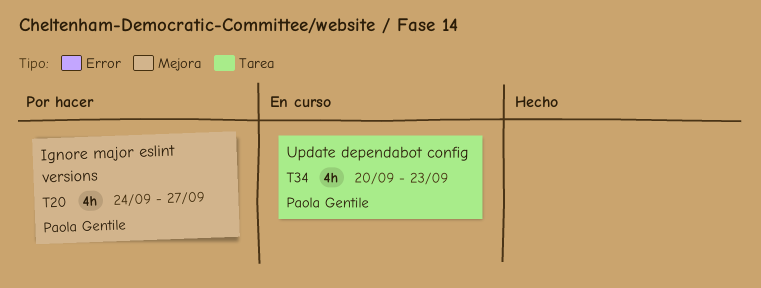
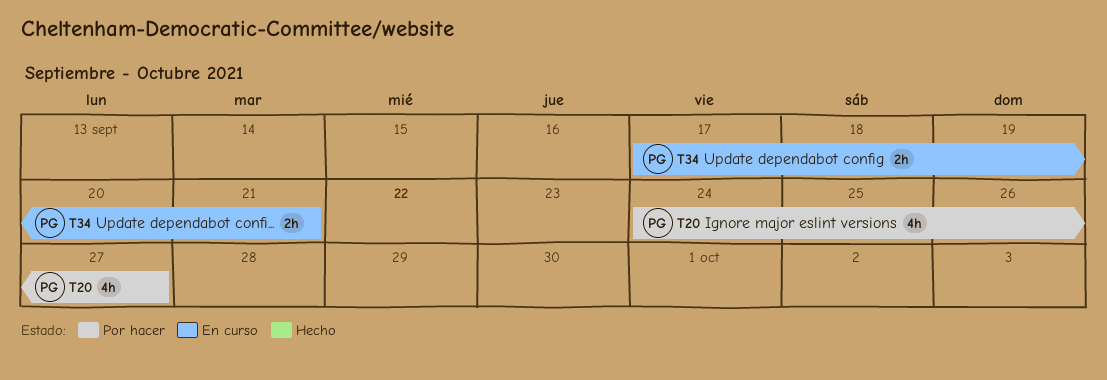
T34, estimate: 4h -> 2h
T34, start: Sep 20 -> Sep 17
T34, due: Sep 23 -> Sep 21

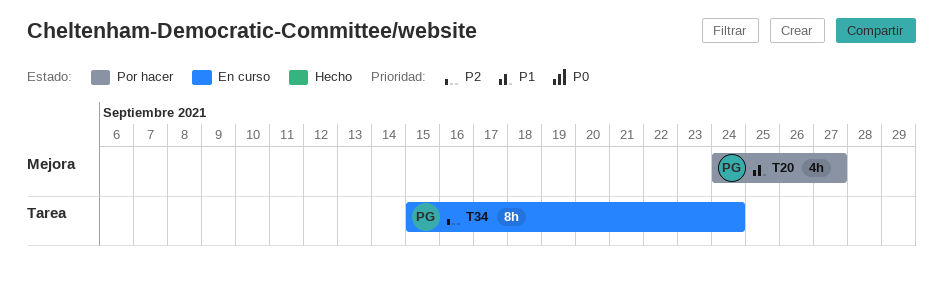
T34, estimate: 2h -> 8h
T34, start: Sep 17 -> Sep 15
T34, due: Sep 21 -> Sep 24

